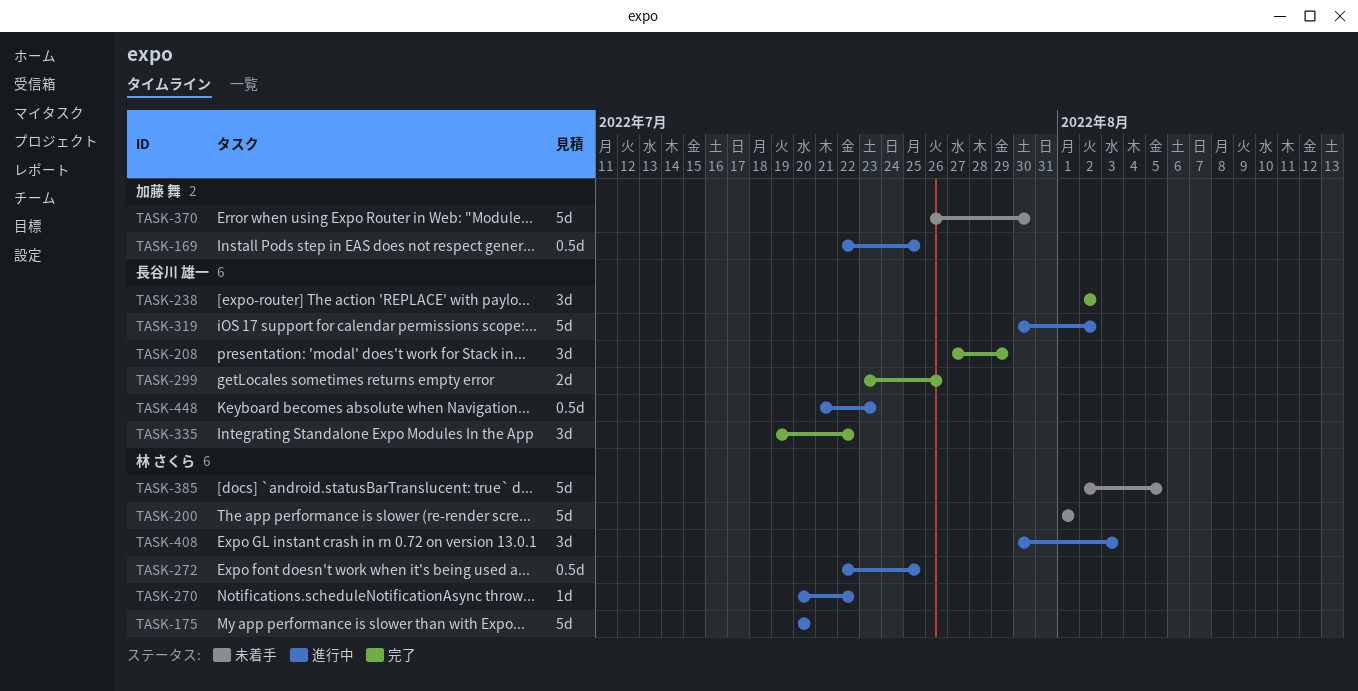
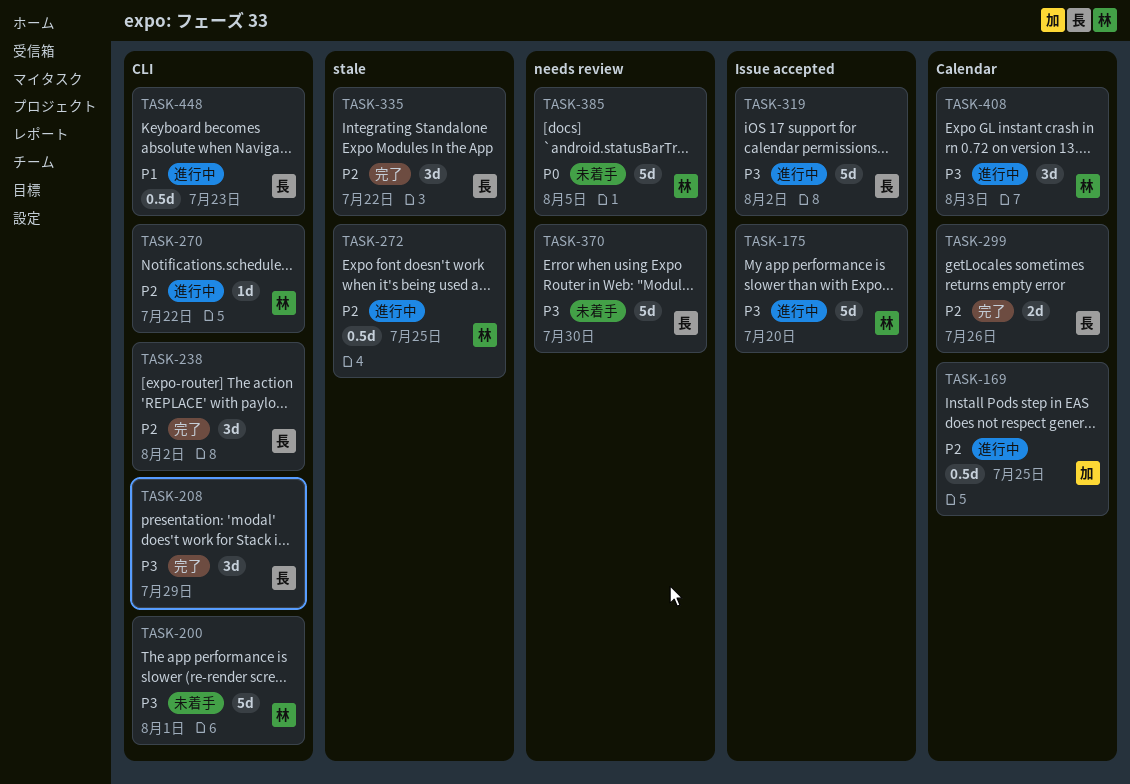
TASK-370, owner: 加藤 舞 -> 長谷川 雄一

